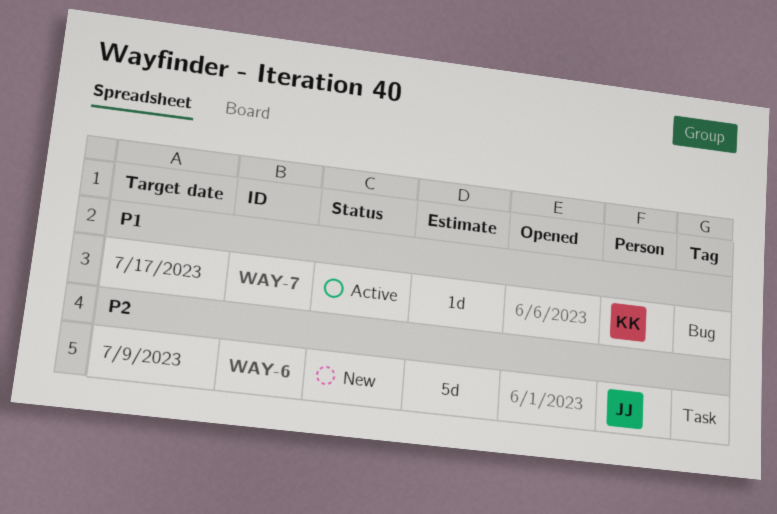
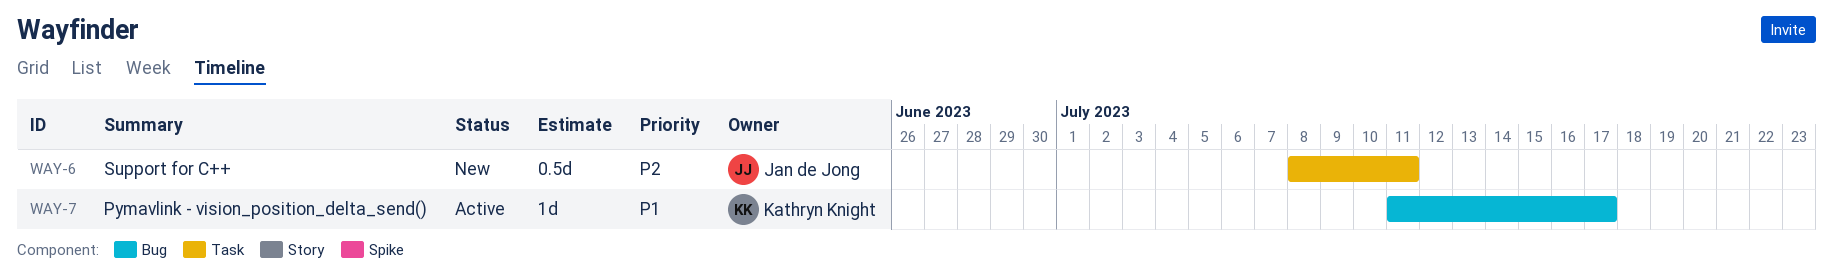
WAY-6, estimate: 5d -> 0.5d
WAY-6, due: Jul 9 -> Jul 11

